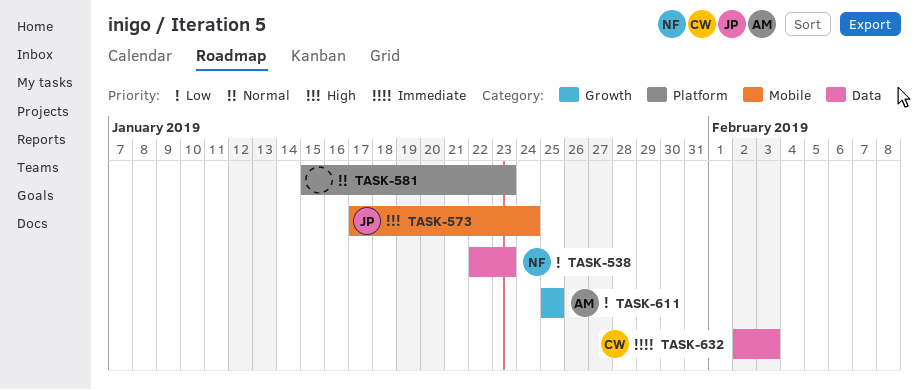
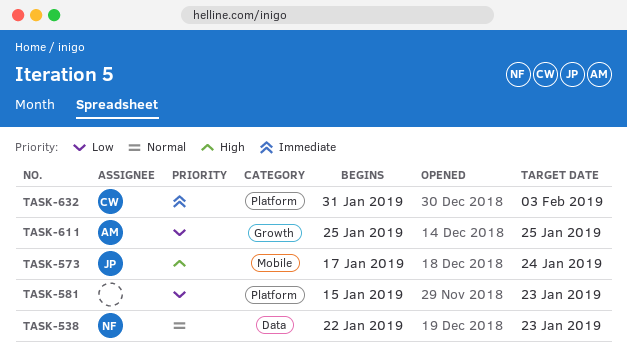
TASK-538, priority: Low -> Normal
TASK-581, priority: Normal -> Low
TASK-632, label: Data -> Platform
TASK-632, start: Feb 2 -> Jan 31

